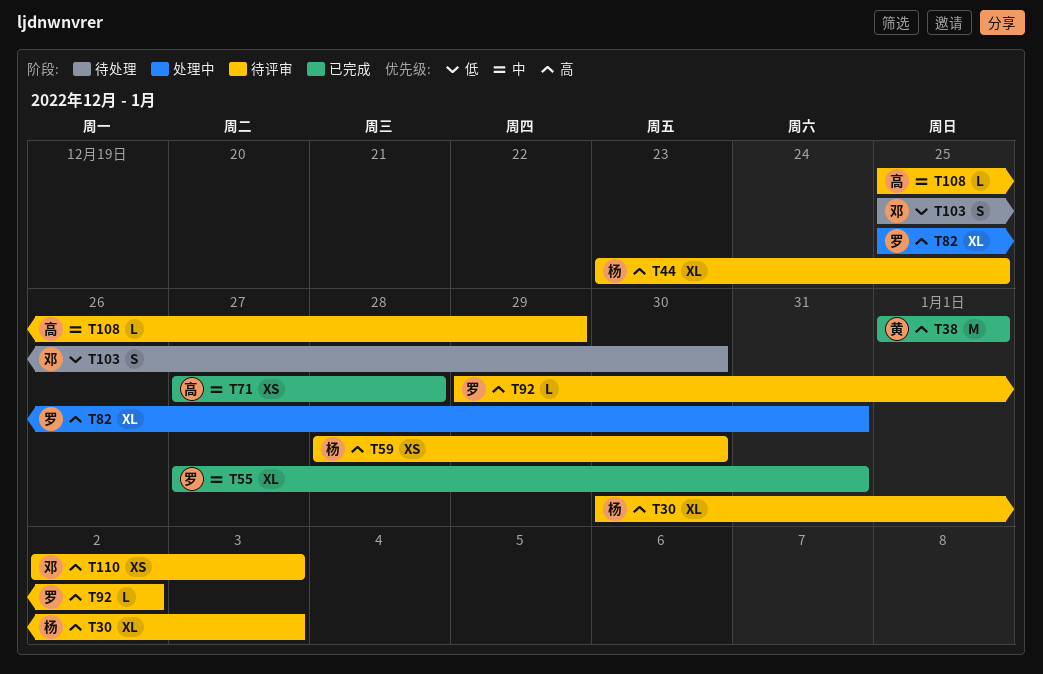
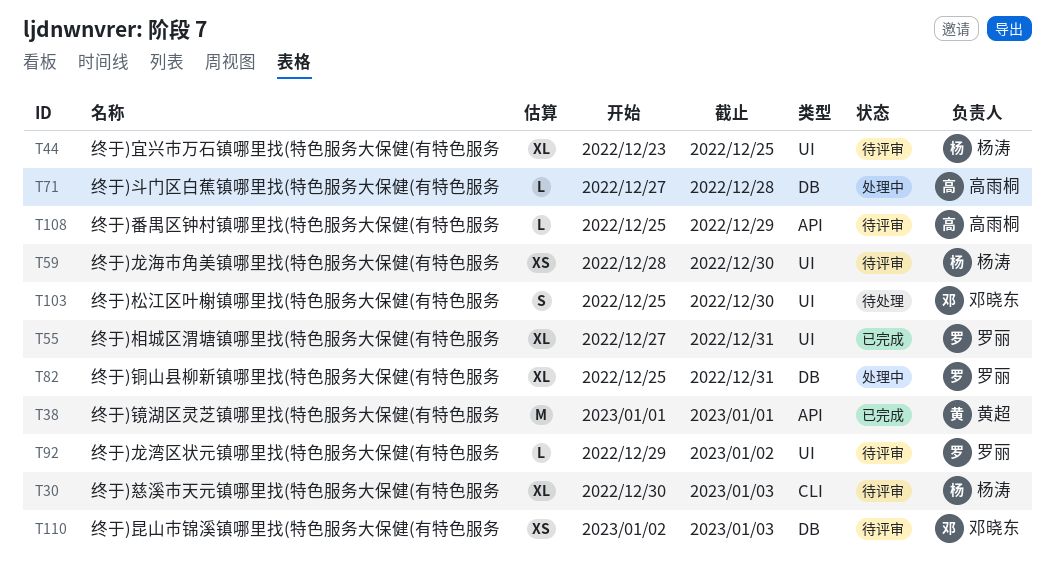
T71, status: 已完成 -> 处理中
T71, estimate: XS -> L

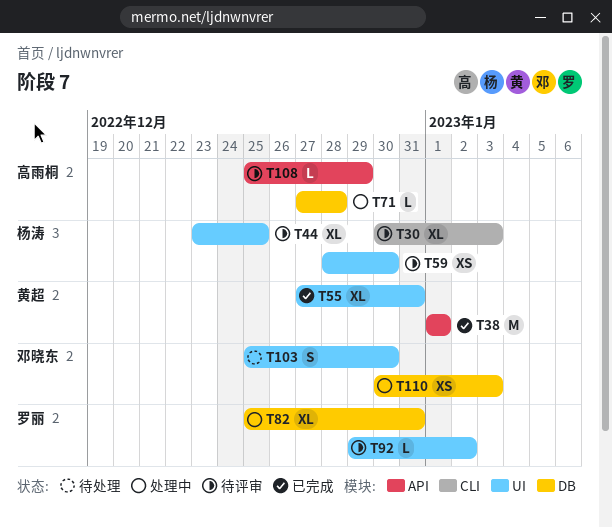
T55, owner: 罗丽 -> 黄超
T110, status: 待评审 -> 处理中
T110, start: Jan 2 -> Dec 30

